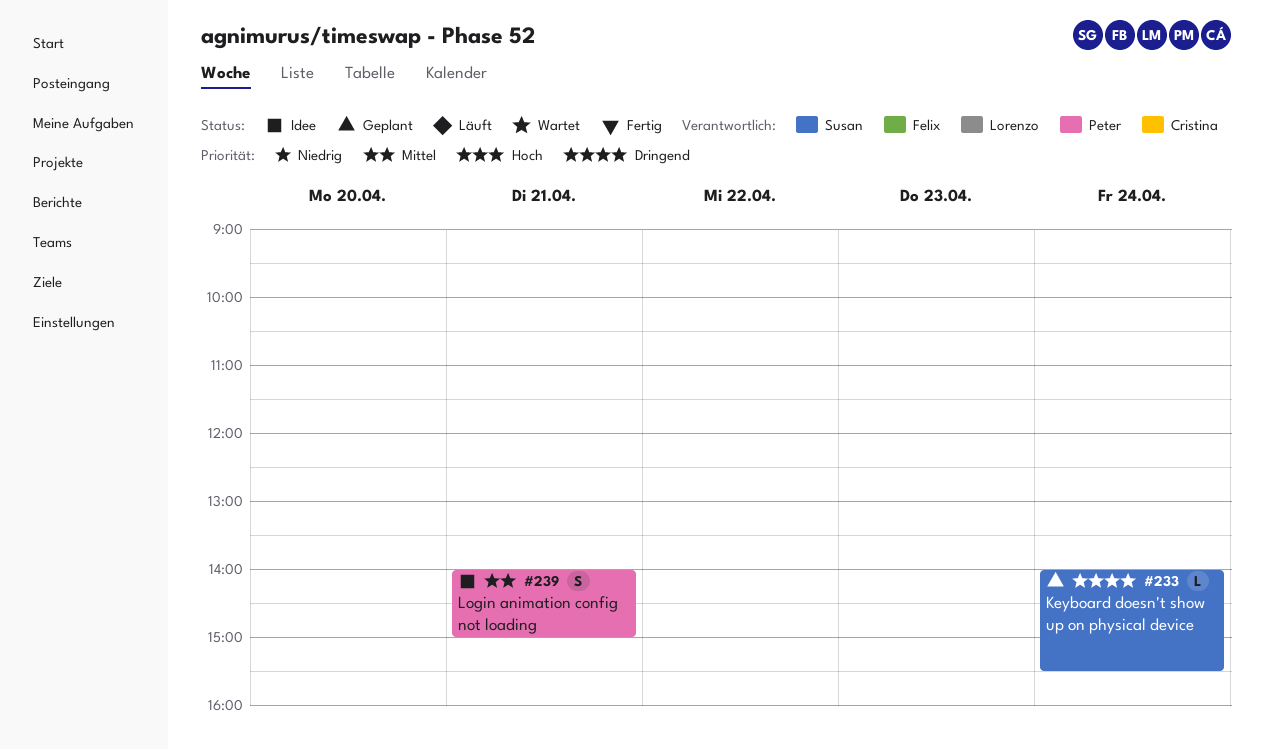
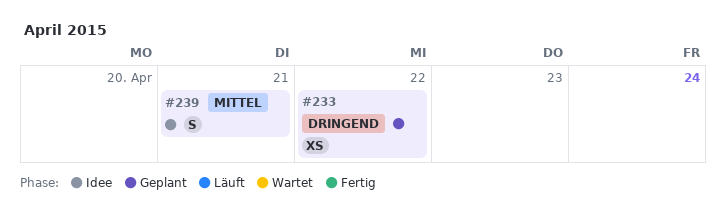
#233, estimate: L -> XS
#233, day: Apr 24 -> Apr 22

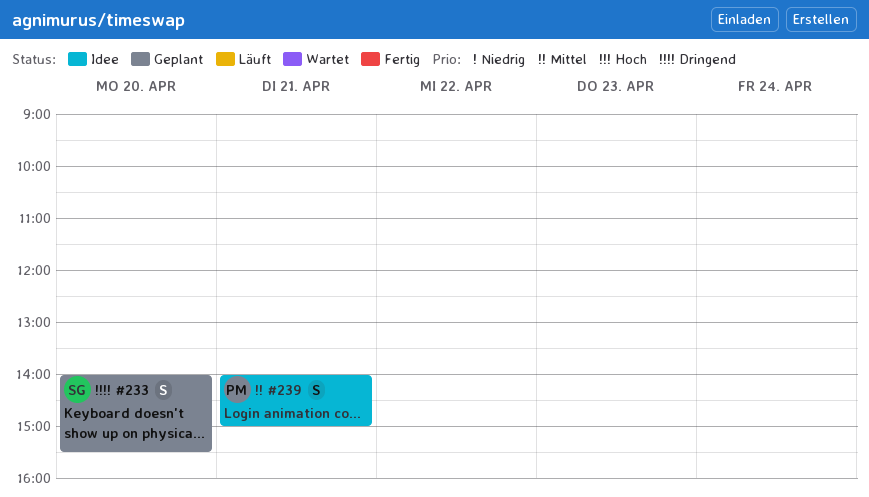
#233, estimate: XS -> S
#233, day: Apr 22 -> Apr 20

